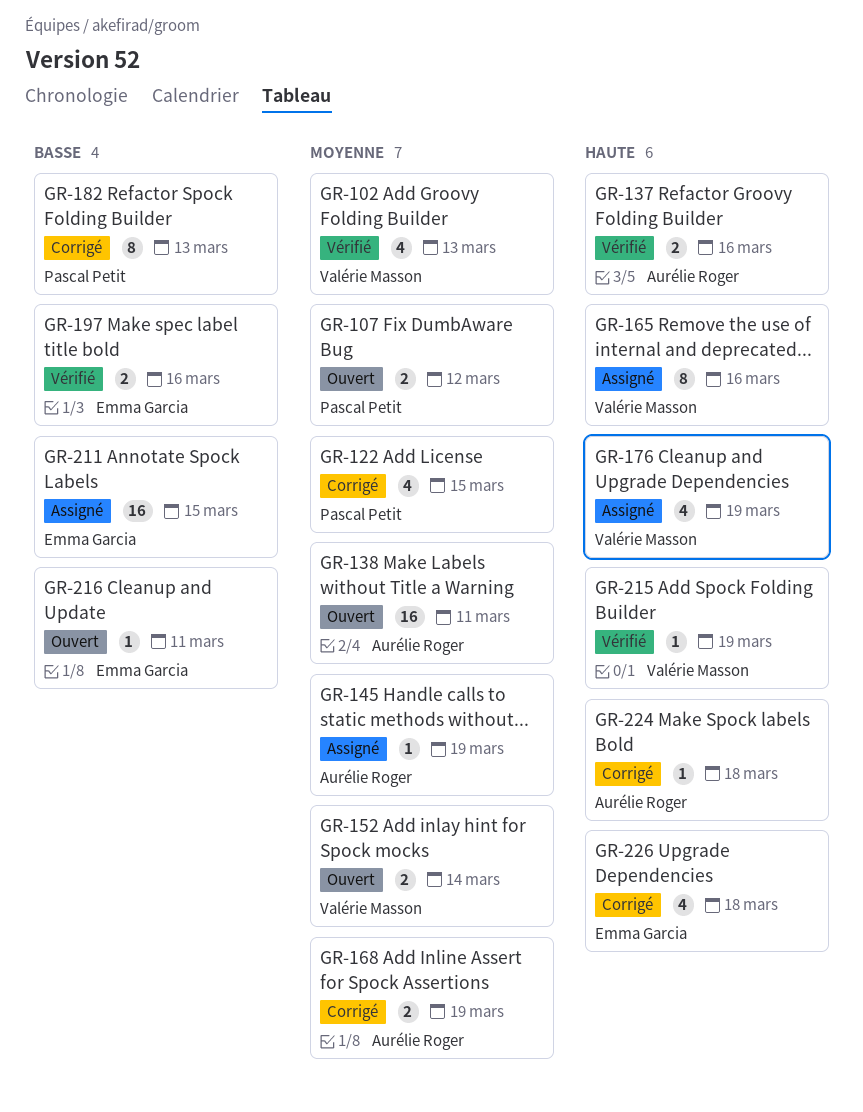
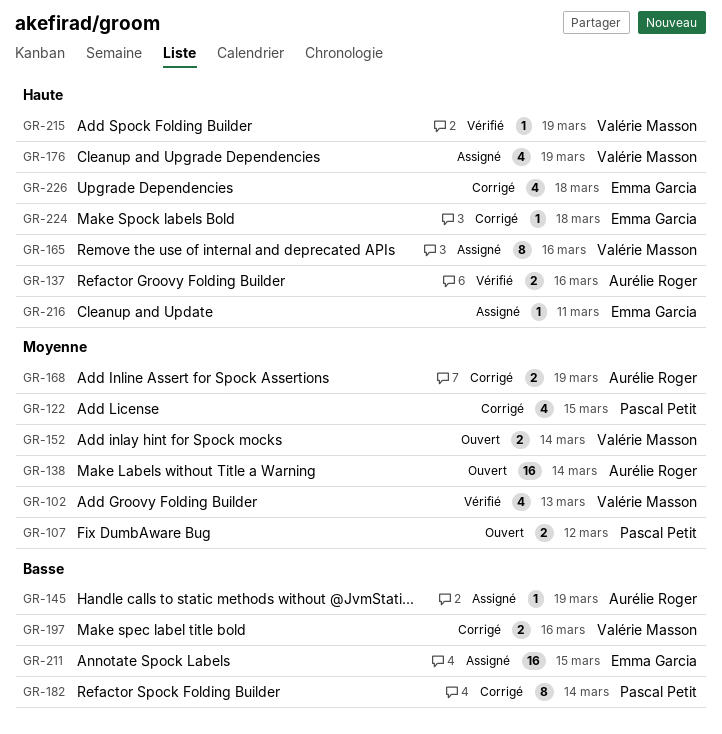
GR-138, due: Mar 11 -> Mar 14
GR-145, priority: Moyenne -> Basse
GR-182, due: Mar 13 -> Mar 14
GR-197, status: Vérifié -> Corrigé
GR-197, owner: Emma Garcia -> Valérie Masson
GR-216, status: Ouvert -> Assigné
GR-216, priority: Basse -> Haute
GR-224, owner: Aurélie Roger -> Emma Garcia

